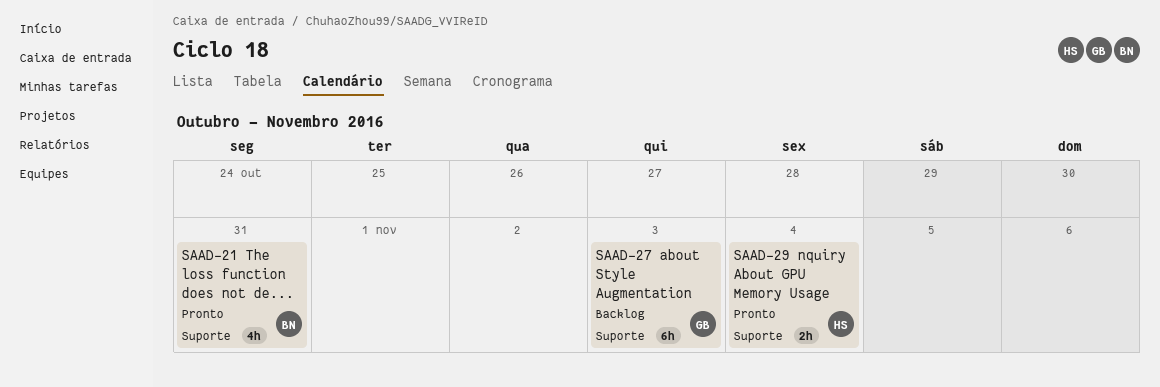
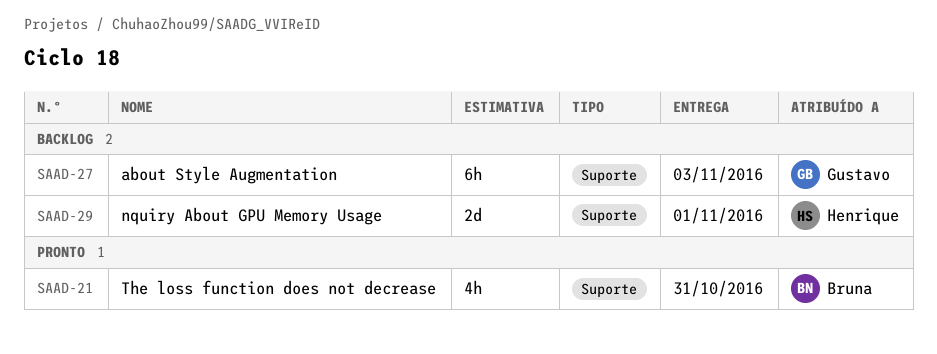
SAAD-29, status: Pronto -> Backlog
SAAD-29, estimate: 2h -> 2d
SAAD-29, due: Nov 4 -> Nov 1

